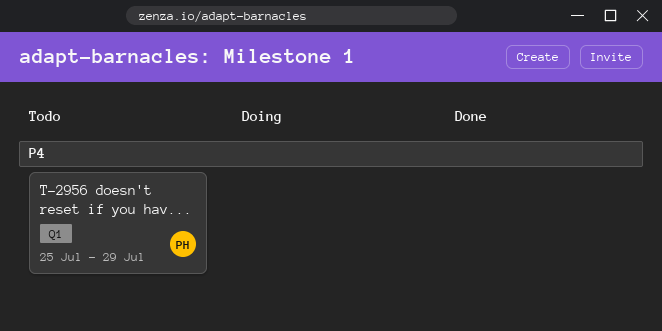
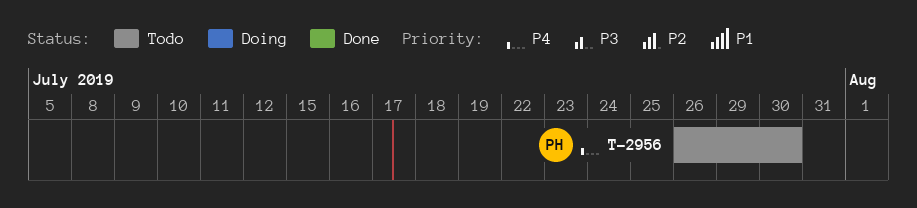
T-2956, start: Jul 25 -> Jul 26
T-2956, due: Jul 29 -> Jul 30

